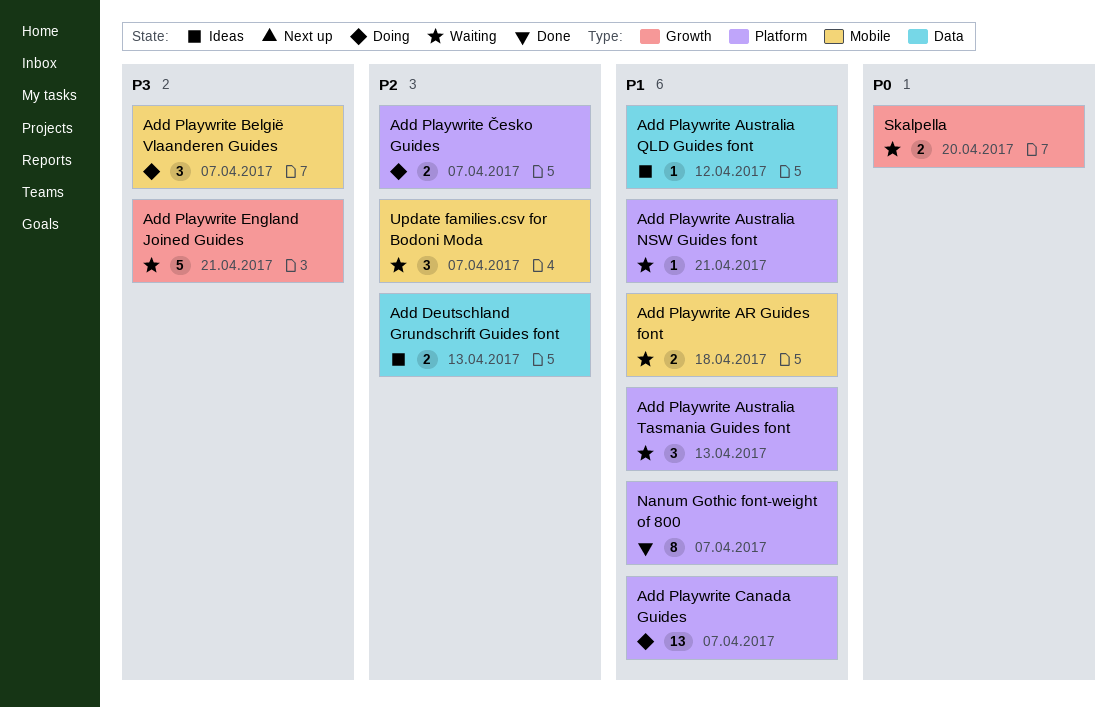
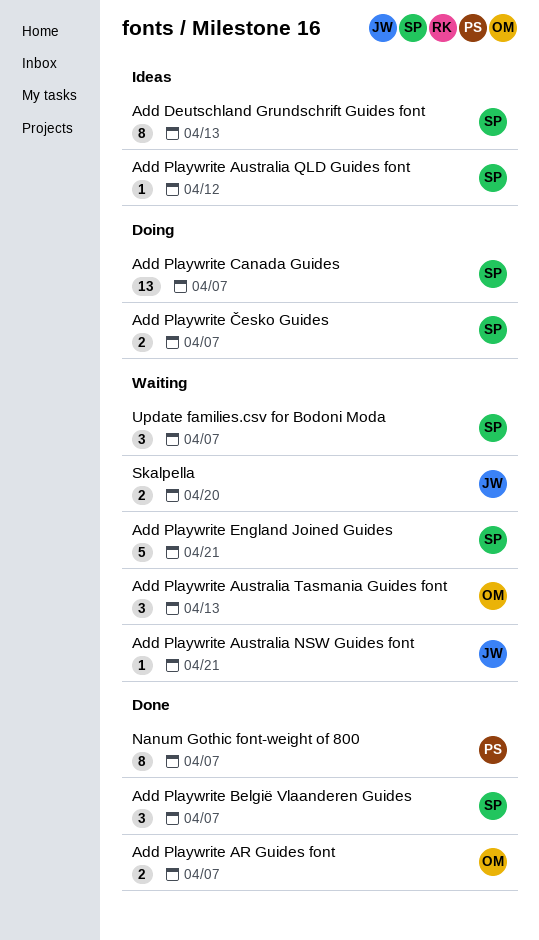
Add Deutschland Grundschrift Guides font, estimate: 2 -> 8
Add Playwrite AR Guides font, status: Waiting -> Done
Add Playwrite AR Guides font, due: Apr 18 -> Apr 7
Add Playwrite België Vlaanderen Guides, status: Doing -> Done

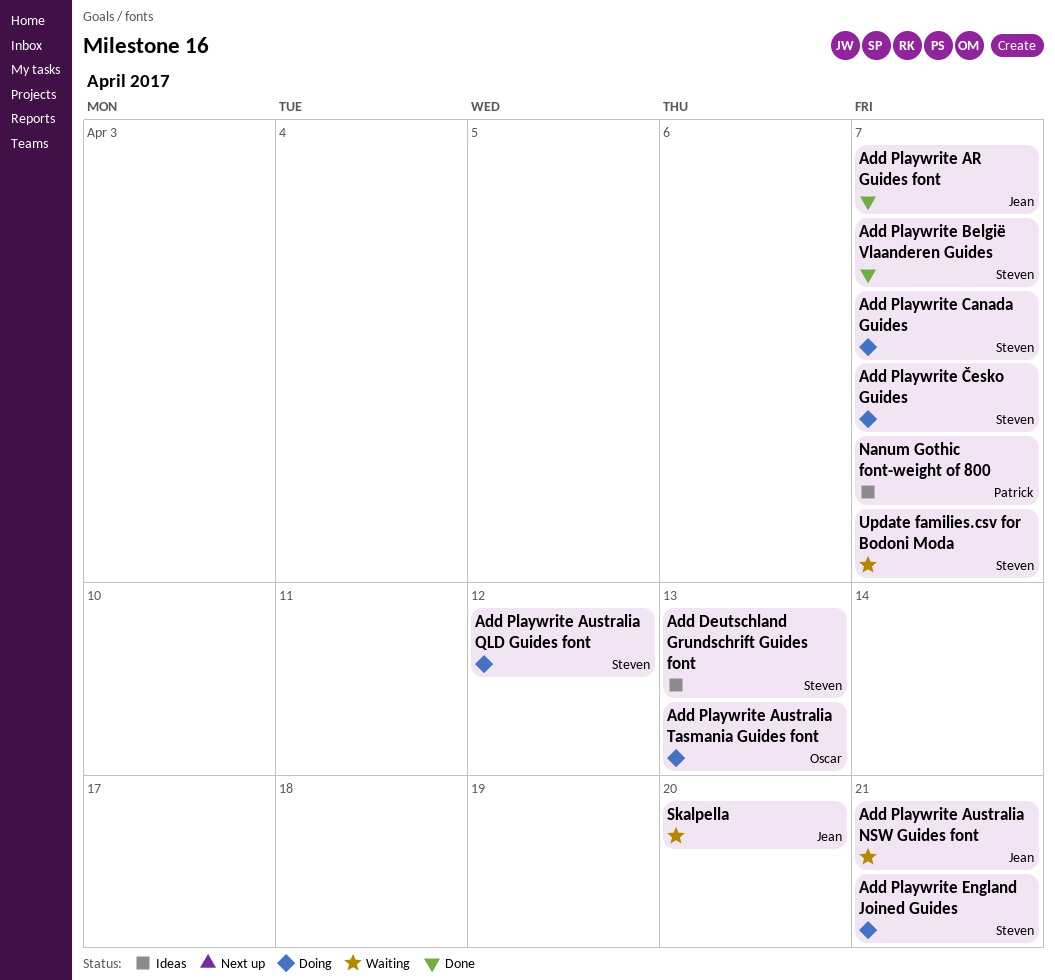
Add Playwrite AR Guides font, owner: Oscar -> Jean
Add Playwrite Australia QLD Guides font, status: Ideas -> Doing
Add Playwrite Australia Tasmania Guides font, status: Waiting -> Doing
Add Playwrite England Joined Guides, status: Waiting -> Doing
Nanum Gothic font-weight of 800, status: Done -> Ideas

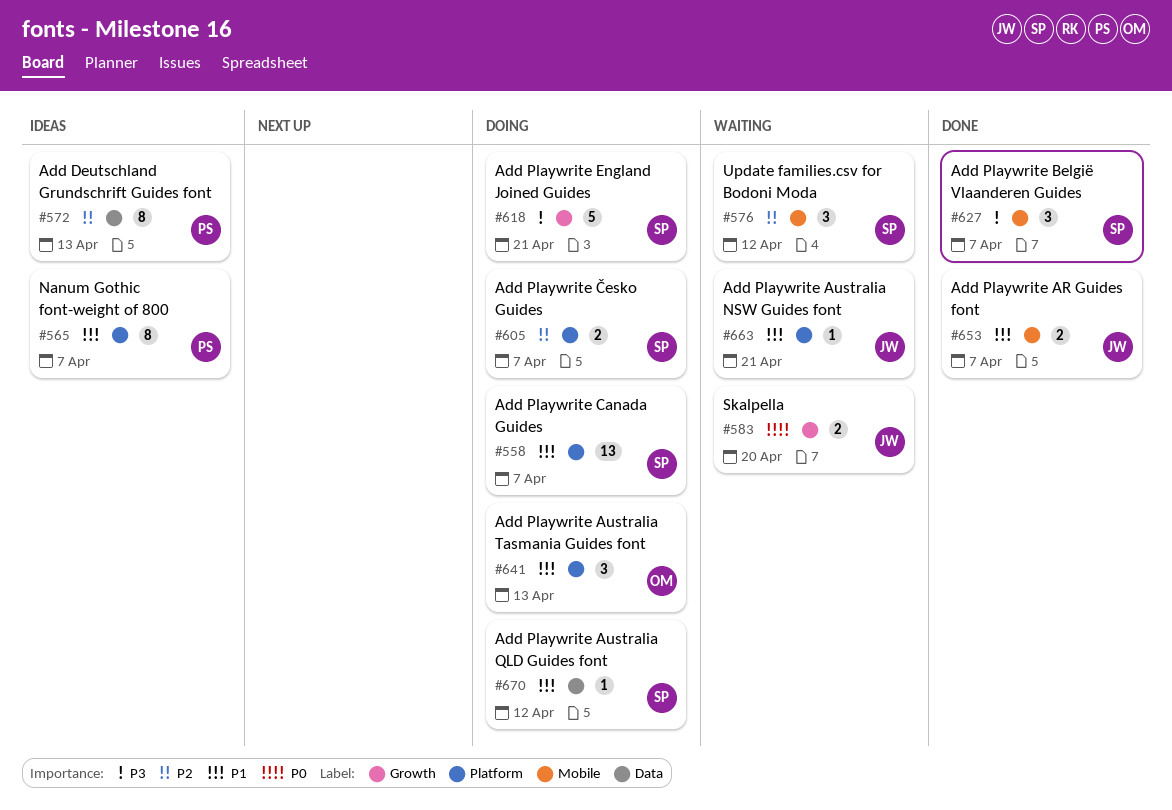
Add Deutschland Grundschrift Guides font, owner: Steven -> Patrick
Update families.csv for Bodoni Moda, due: Apr 7 -> Apr 12

